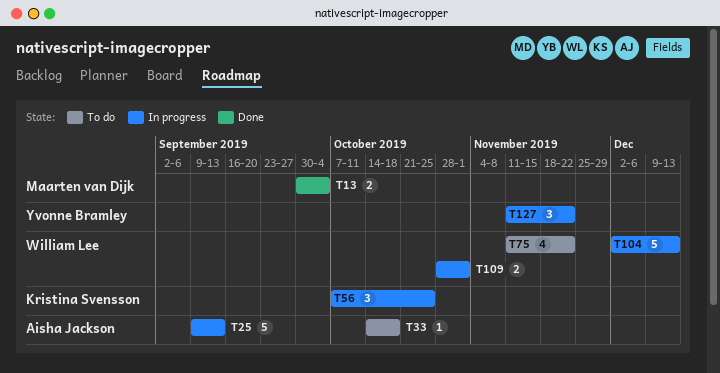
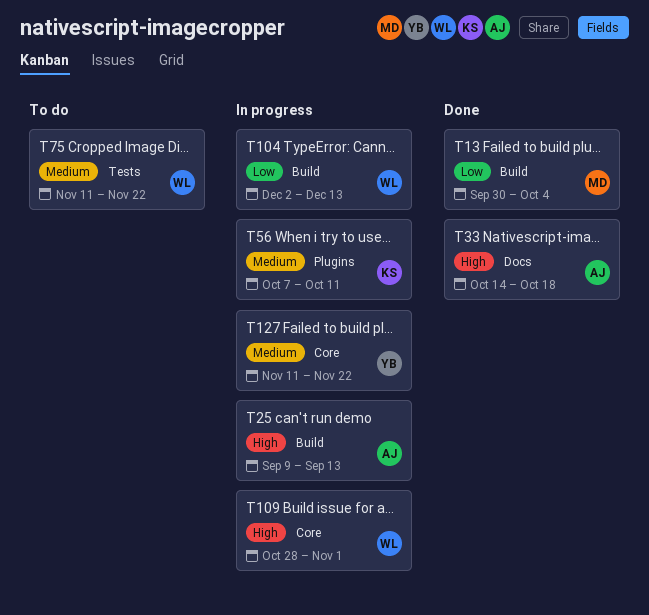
T33, status: To do -> Done
T56, due: Oct 25 -> Oct 11

